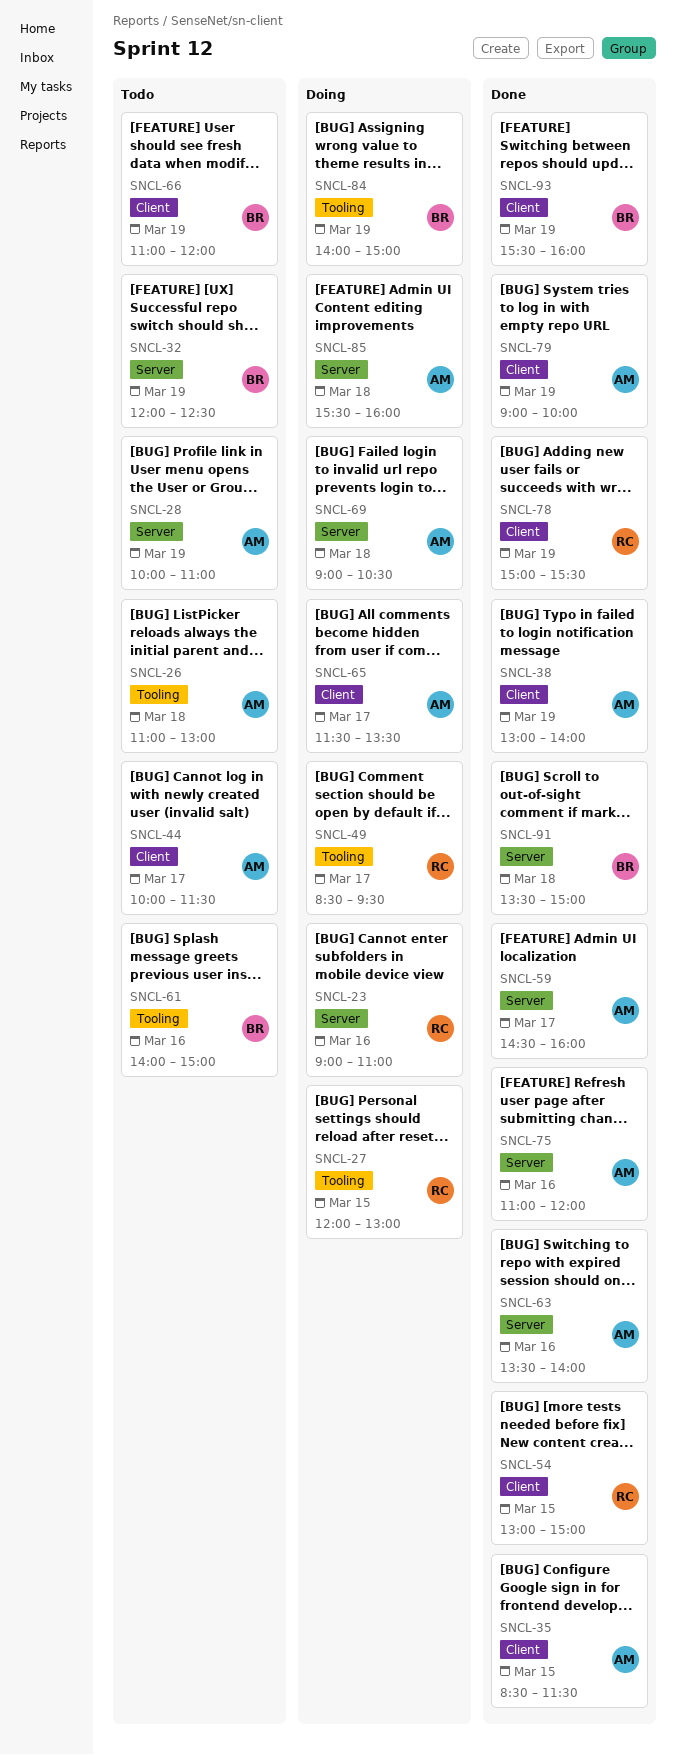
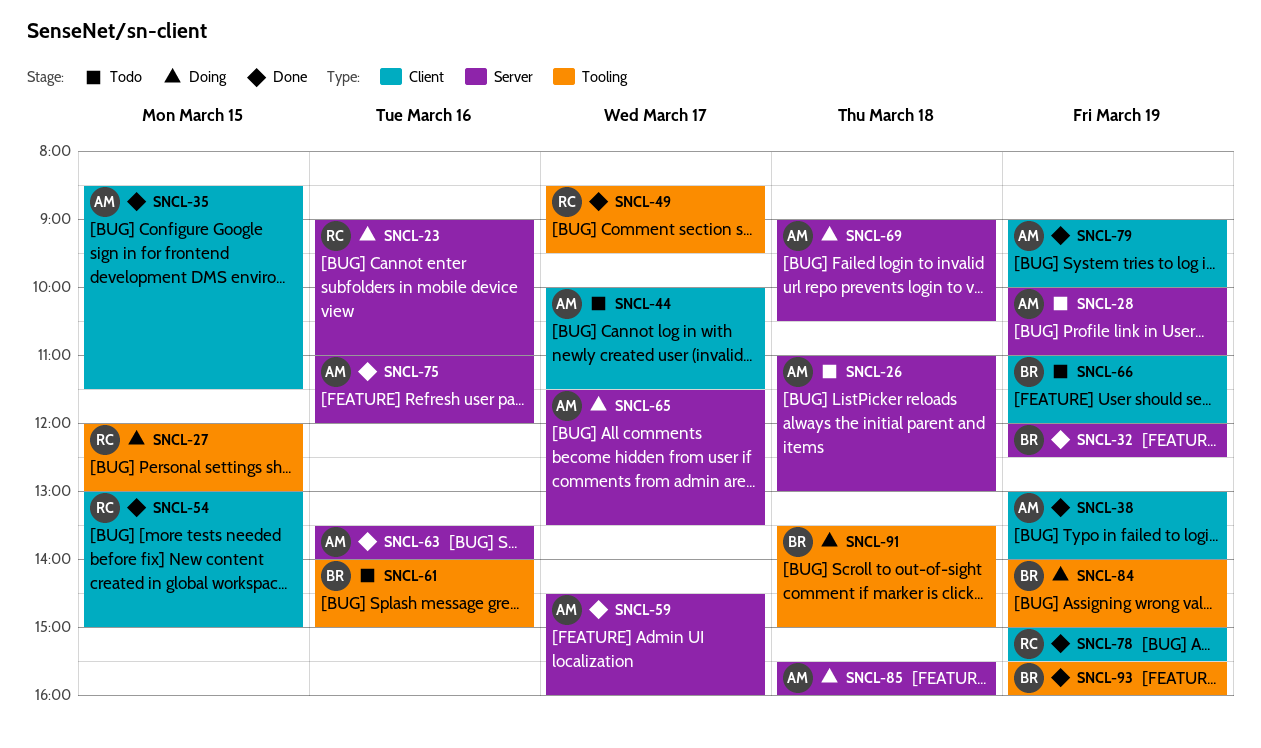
SNCL-26, label: Tooling -> Server
SNCL-32, status: Todo -> Done
SNCL-49, status: Doing -> Done
SNCL-65, label: Client -> Server
SNCL-91, status: Done -> Doing
SNCL-91, label: Server -> Tooling
SNCL-93, label: Client -> Tooling

